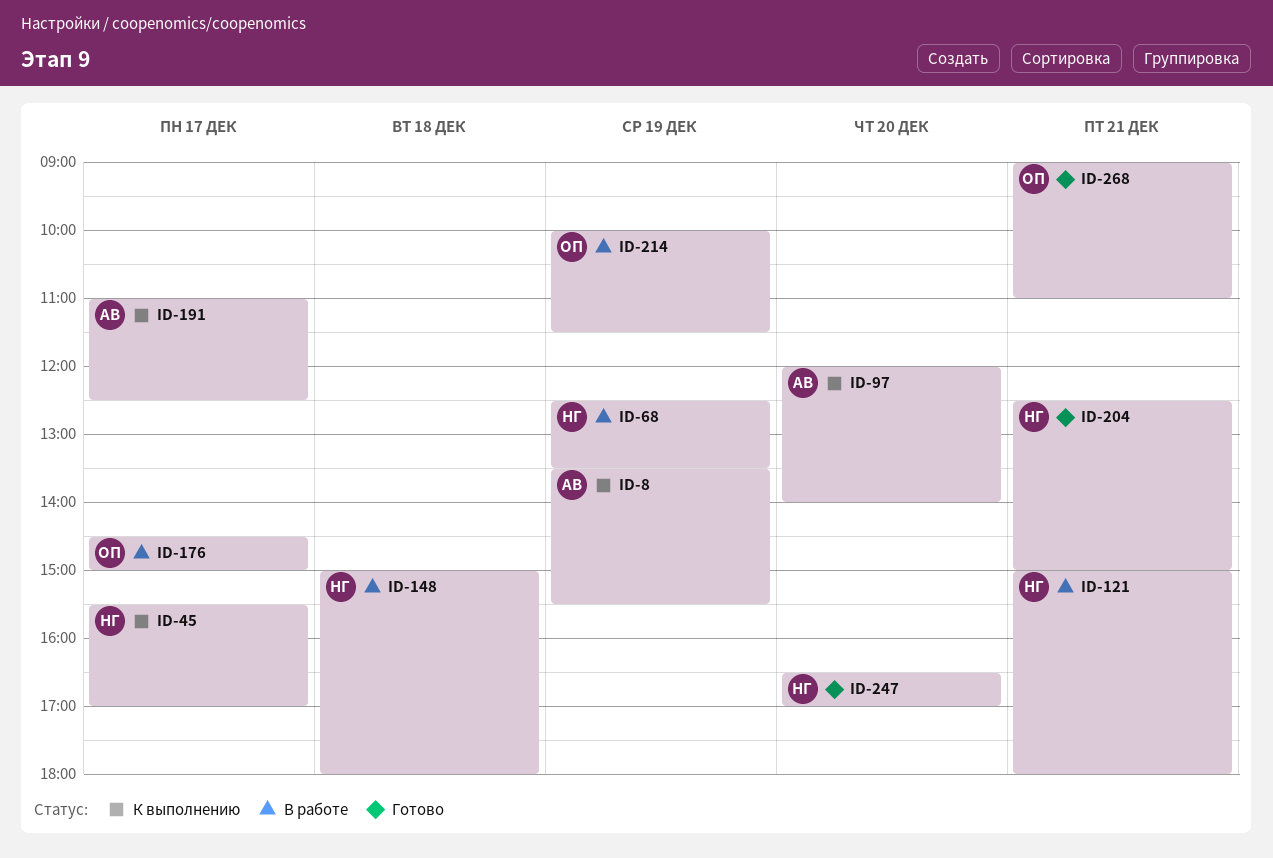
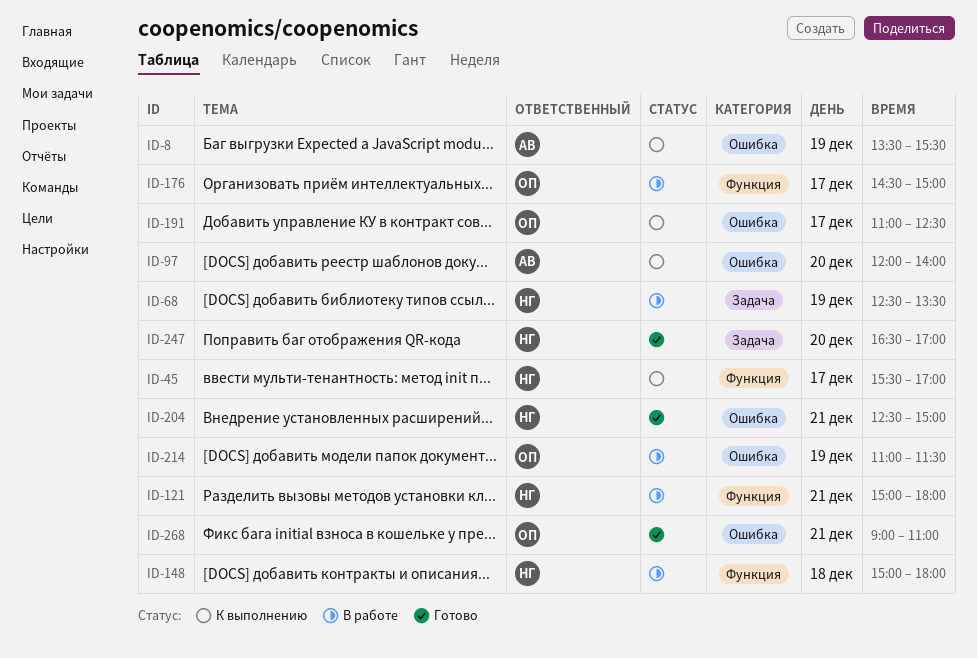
ID-191, owner: АВ -> ОП
ID-214, begins: 10:00 -> 11:00

